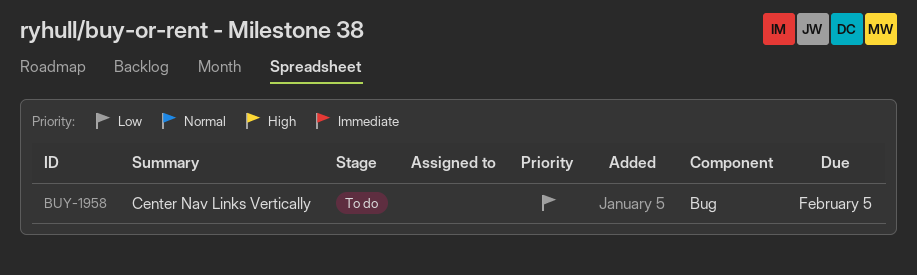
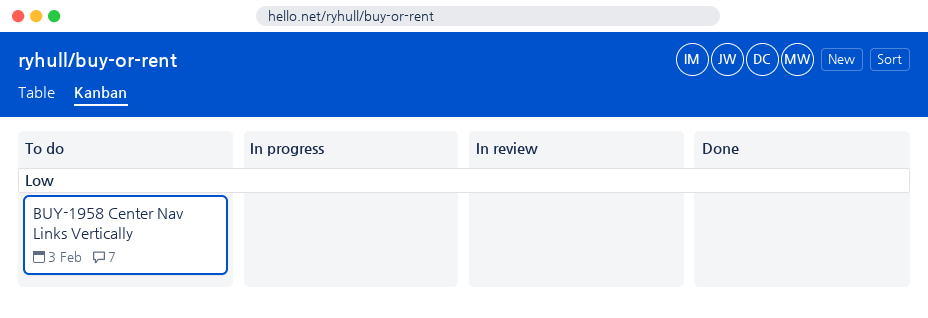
BUY-1958, due: Feb 5 -> Feb 3

